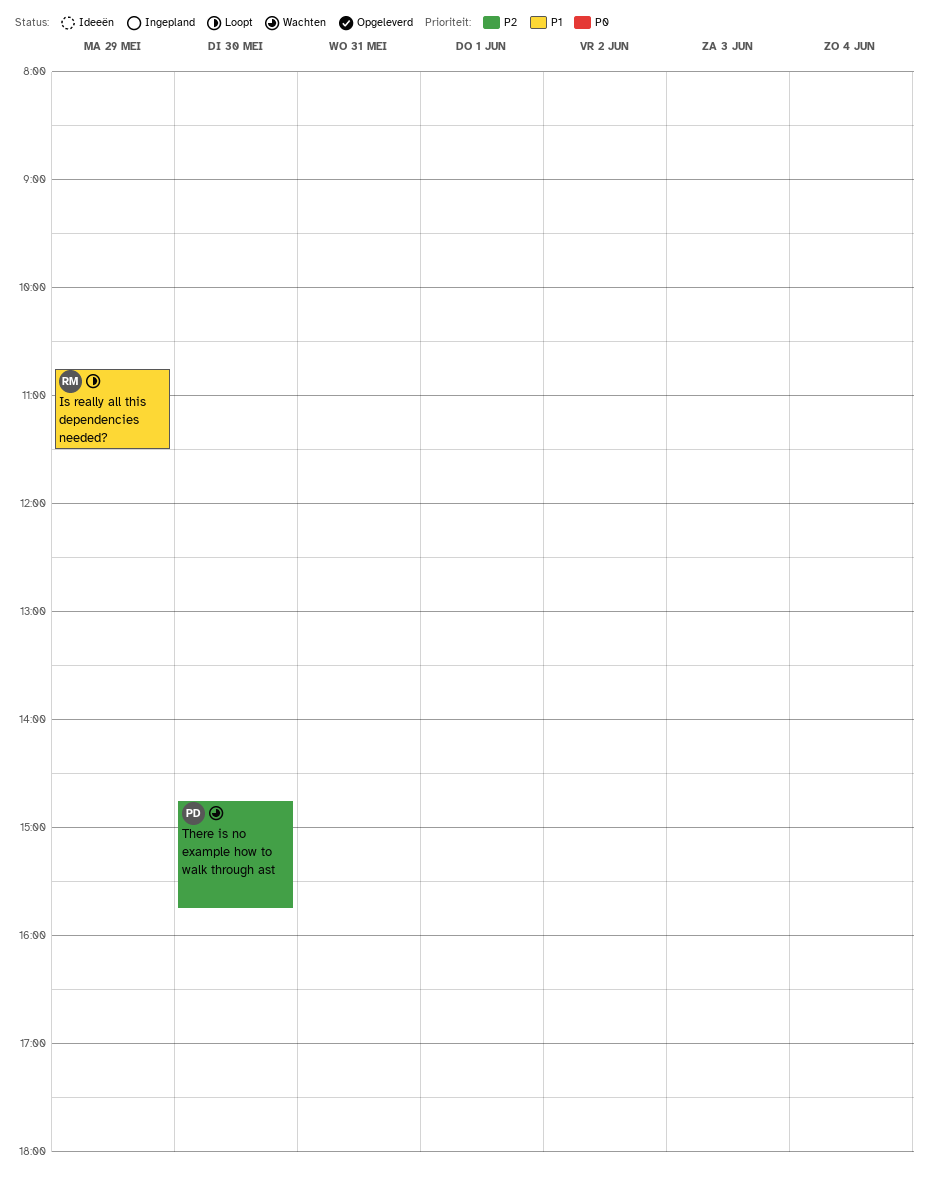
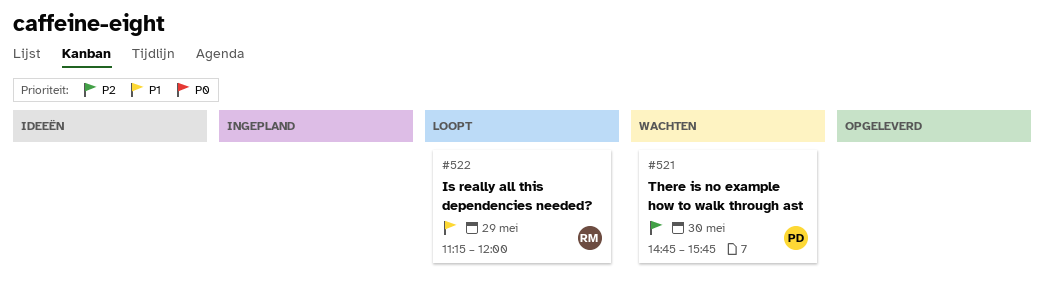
Is really all this dependencies needed?, begins: 10:45 -> 11:15
Is really all this dependencies needed?, ends: 11:30 -> 12:00

